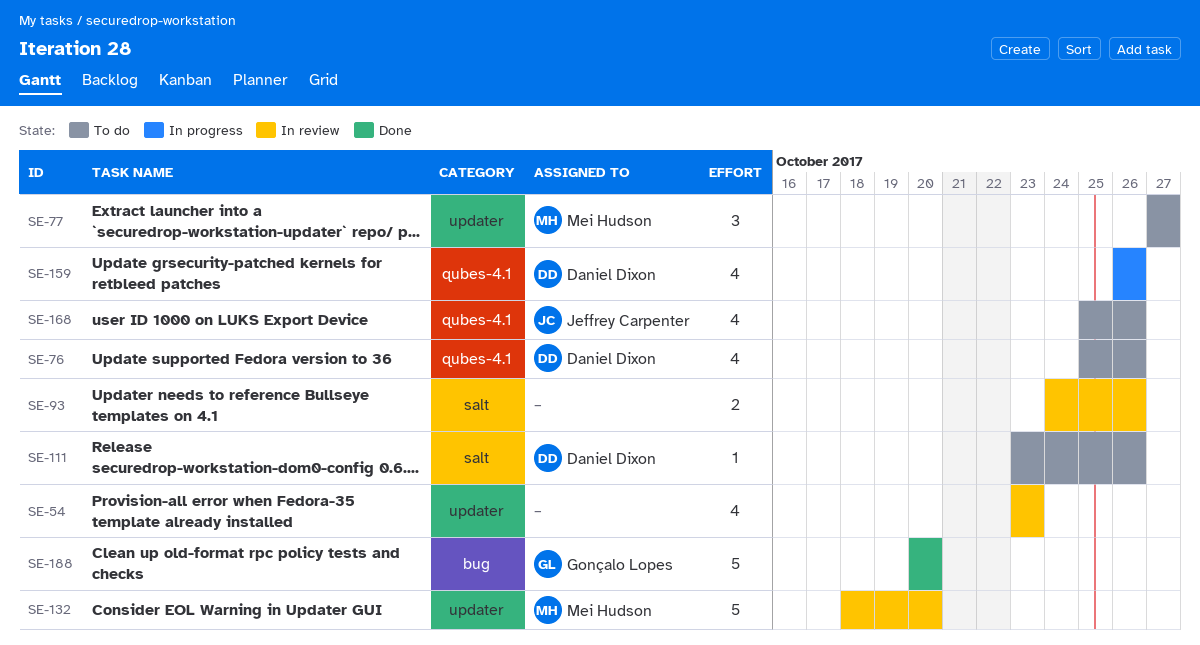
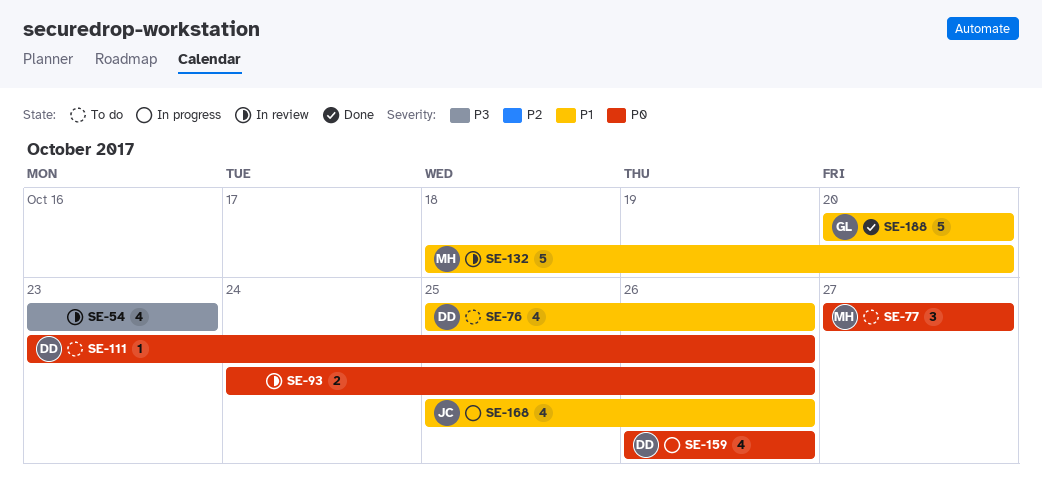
SE-168, status: To do -> In progress

